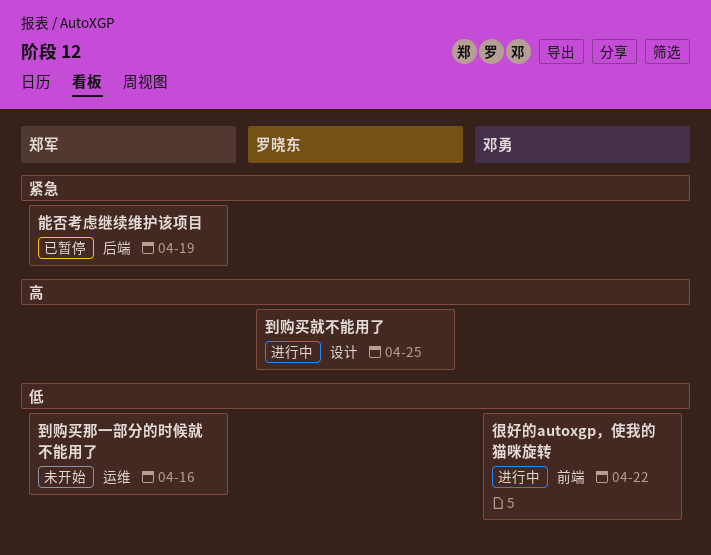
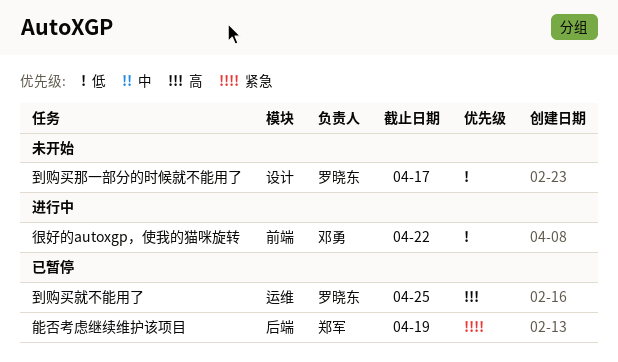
到购买就不能用了, status: 进行中 -> 已暂停
到购买就不能用了, label: 设计 -> 运维
到购买那一部分的时候就不能用了, owner: 郑军 -> 罗晓东
到购买那一部分的时候就不能用了, label: 运维 -> 设计
到购买那一部分的时候就不能用了, due: Apr 16 -> Apr 17

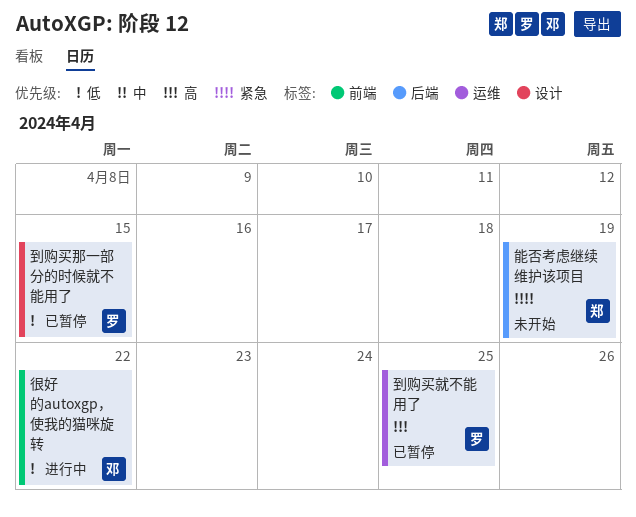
到购买那一部分的时候就不能用了, status: 未开始 -> 已暂停
到购买那一部分的时候就不能用了, due: Apr 17 -> Apr 15
能否考虑继续维护该项目, status: 已暂停 -> 未开始

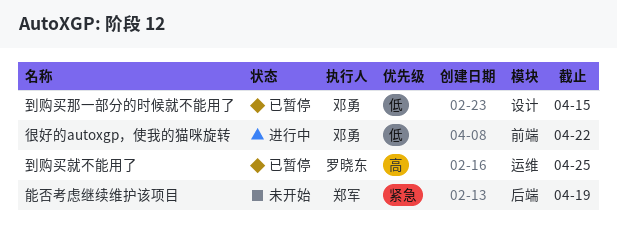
到购买那一部分的时候就不能用了, owner: 罗晓东 -> 邓勇

